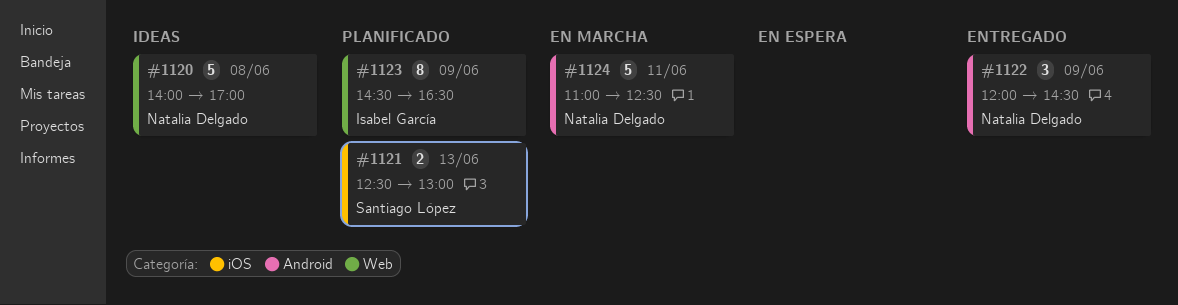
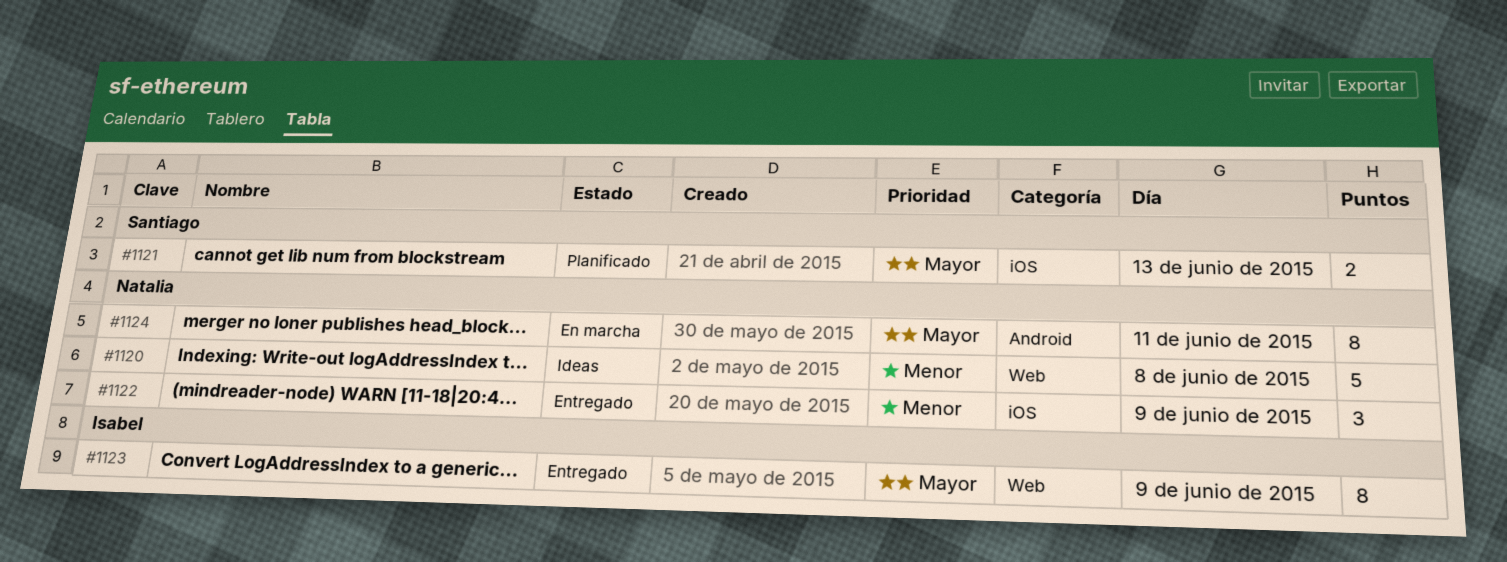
#1122, label: Android -> iOS
#1123, status: Planificado -> Entregado
#1124, estimate: 5 -> 8

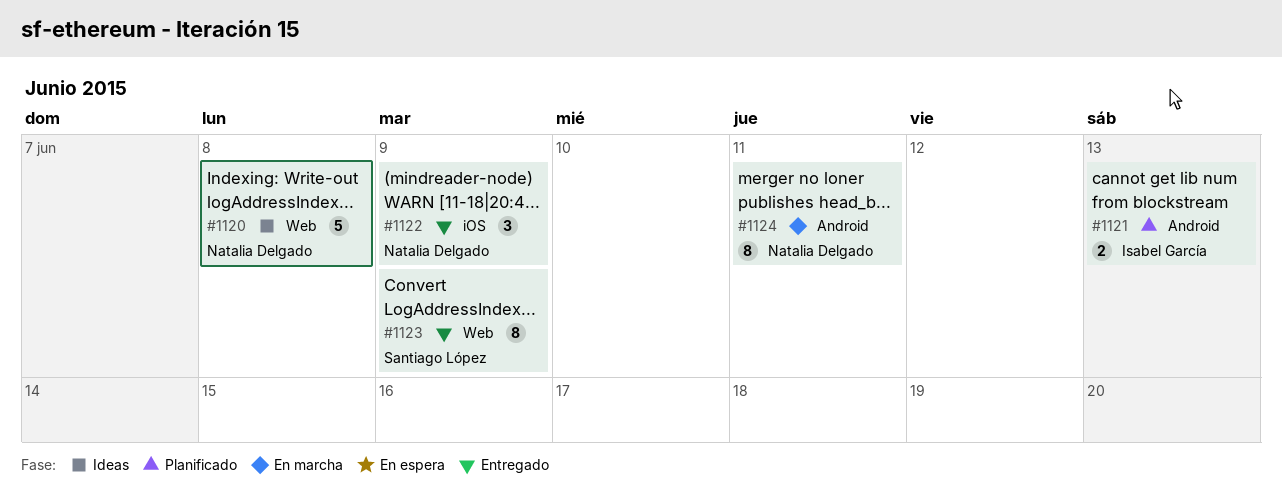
#1121, owner: Santiago López -> Isabel García
#1121, label: iOS -> Android
#1123, owner: Isabel García -> Santiago López

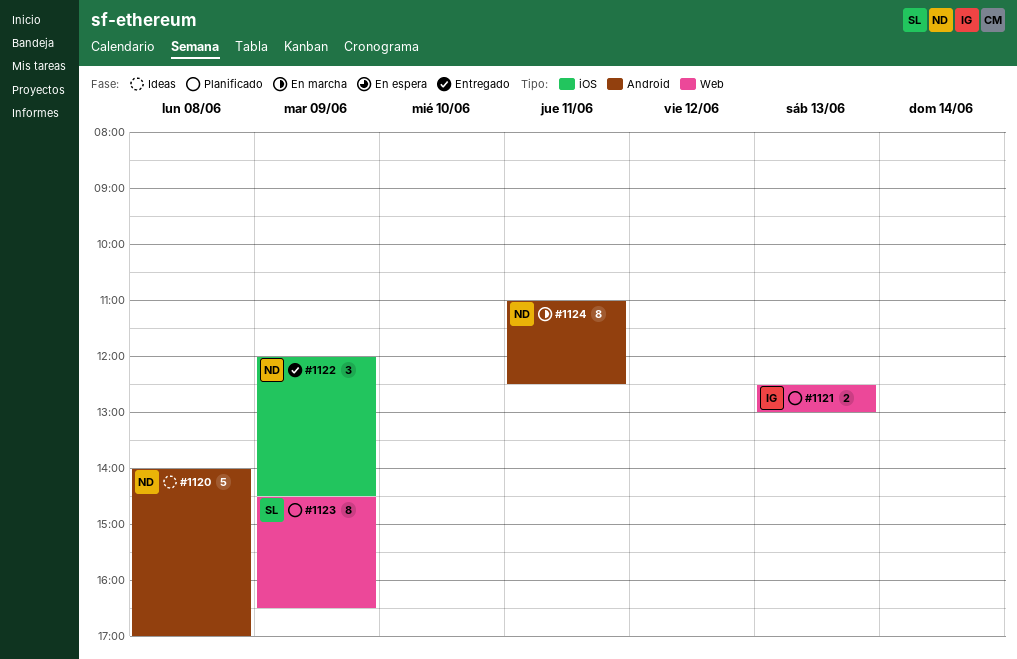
#1120, label: Web -> Android
#1121, label: Android -> Web
#1123, status: Entregado -> Planificado

